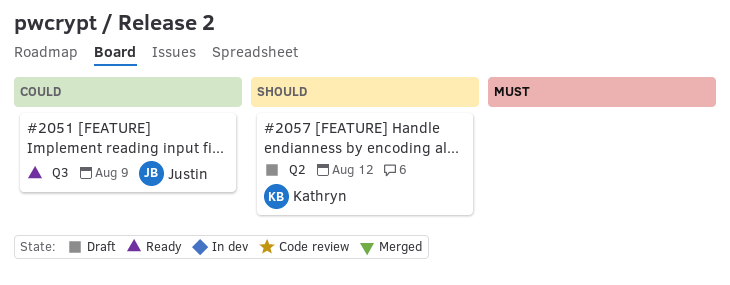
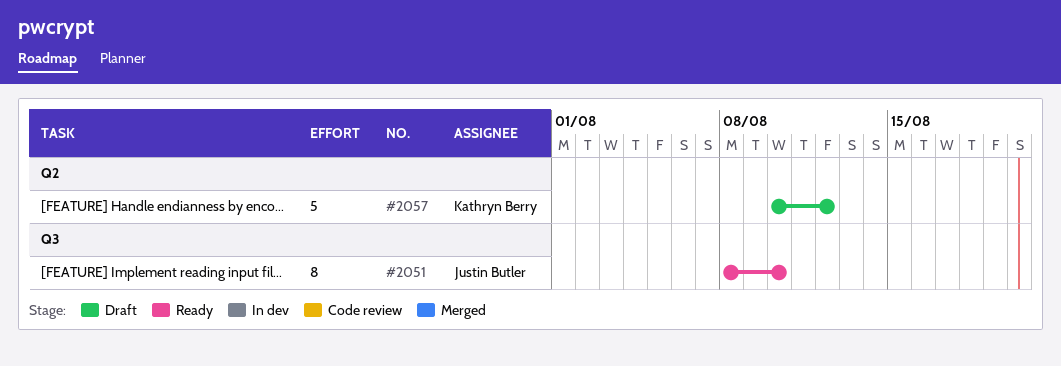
#2051, due: Aug 9 -> Aug 10

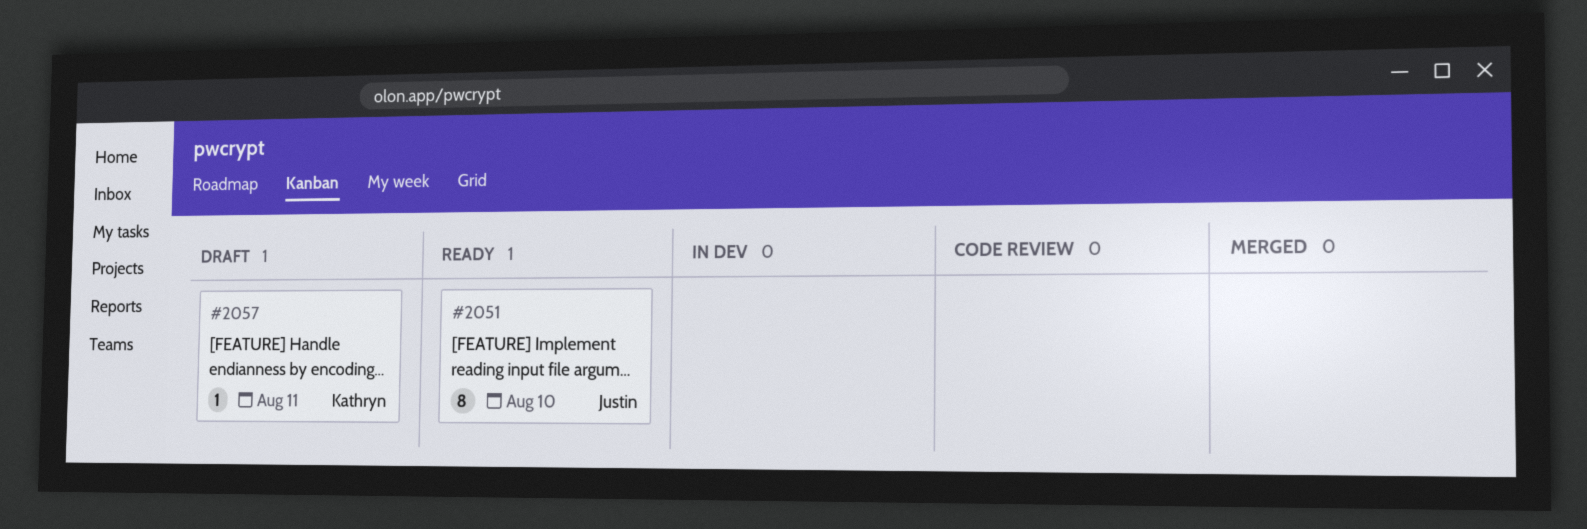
#2057, estimate: 5 -> 1
#2057, due: Aug 12 -> Aug 11

